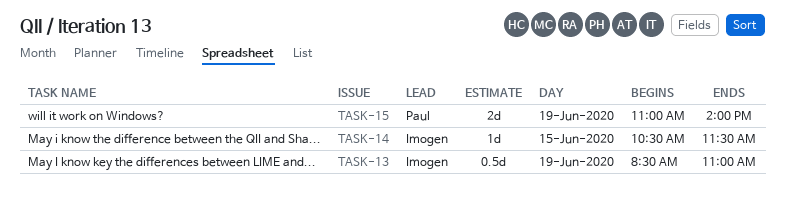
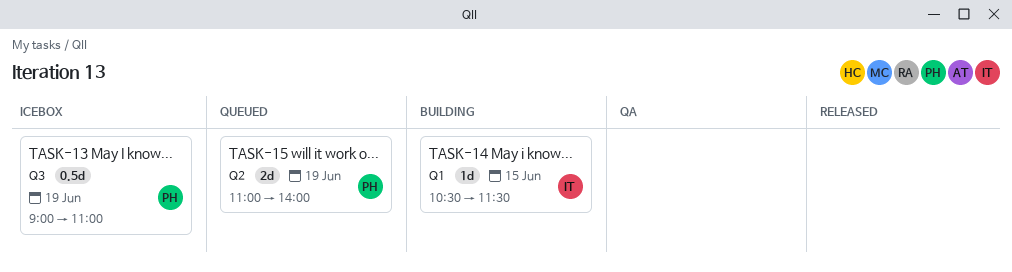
TASK-13, owner: Imogen -> Paul
TASK-13, begins: 08:30 -> 09:00

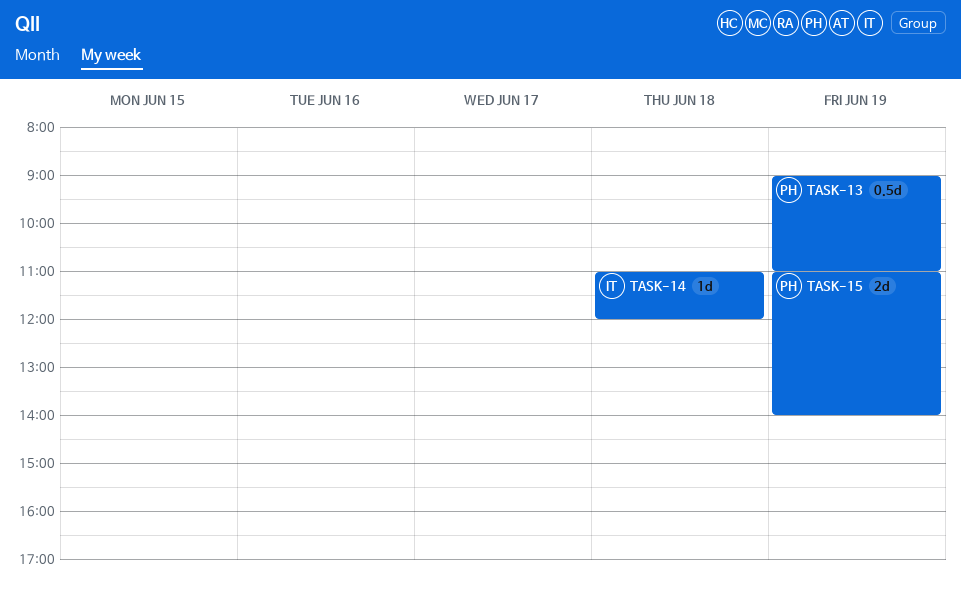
TASK-14, day: Jun 15 -> Jun 18
TASK-14, begins: 10:30 -> 11:00
TASK-14, ends: 11:30 -> 12:00

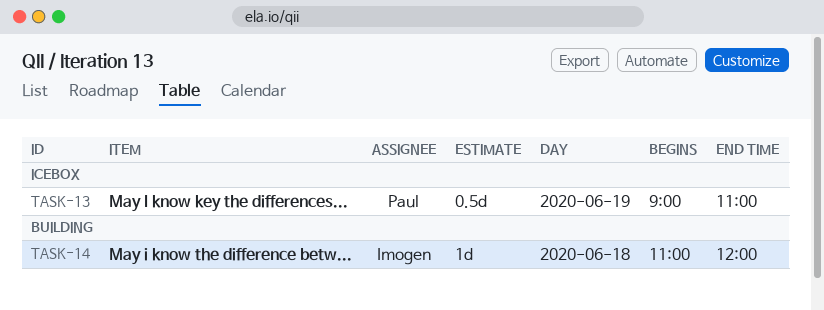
TASK-15: present -> none

